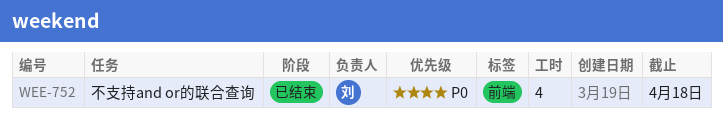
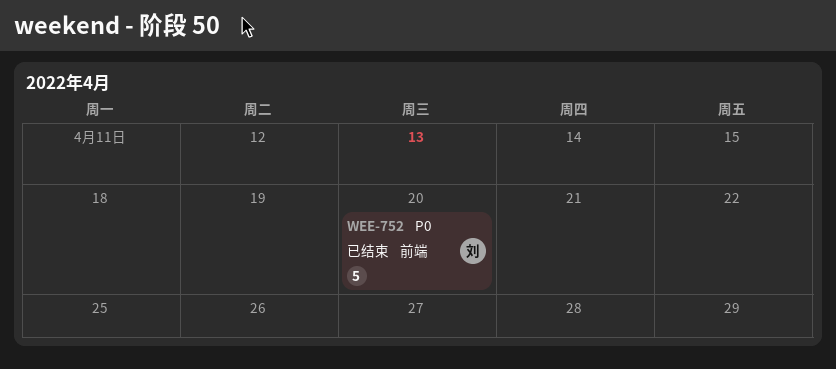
WEE-752, estimate: 4 -> 5
WEE-752, due: Apr 18 -> Apr 20

